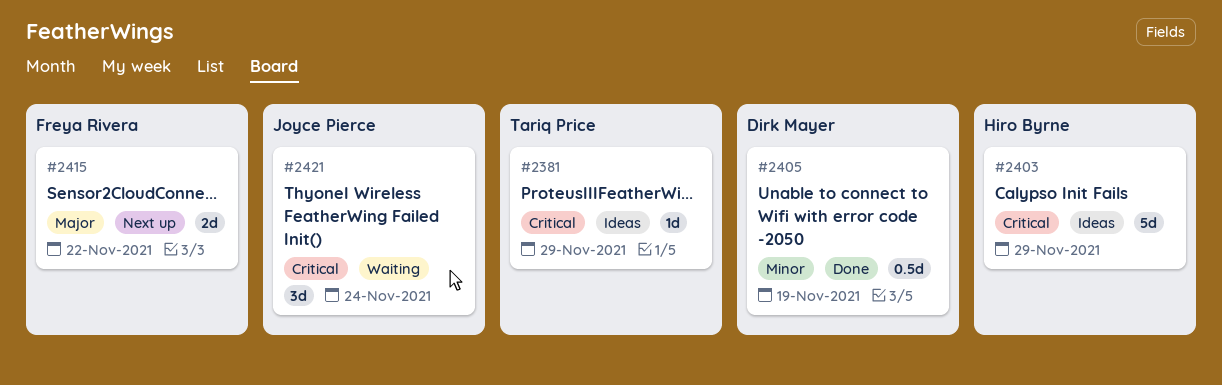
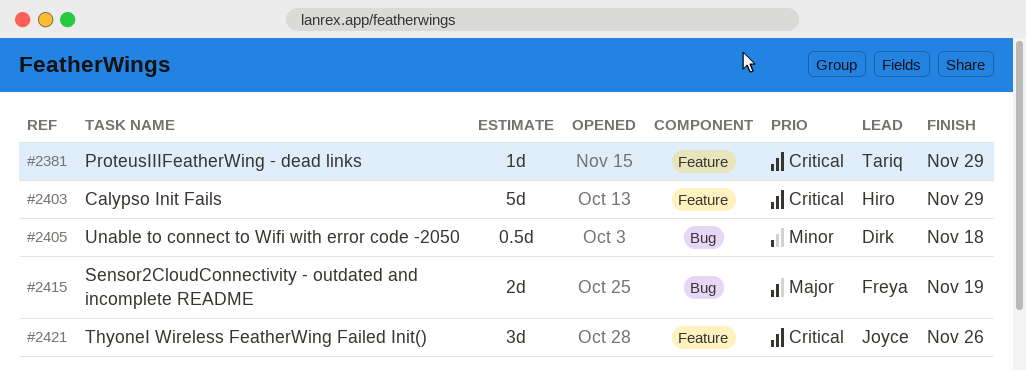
#2405, due: Nov 19 -> Nov 18
#2415, due: Nov 22 -> Nov 19
#2421, due: Nov 24 -> Nov 26

